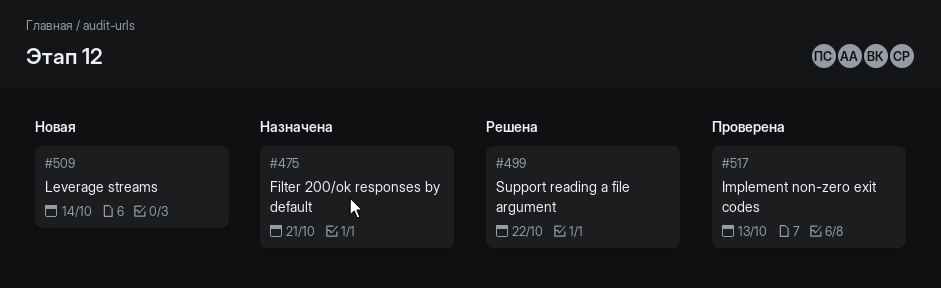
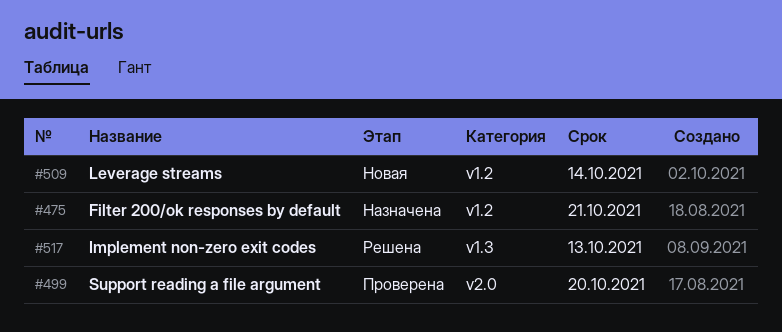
#499, status: Решена -> Проверена
#499, due: Oct 22 -> Oct 20
#517, status: Проверена -> Решена

